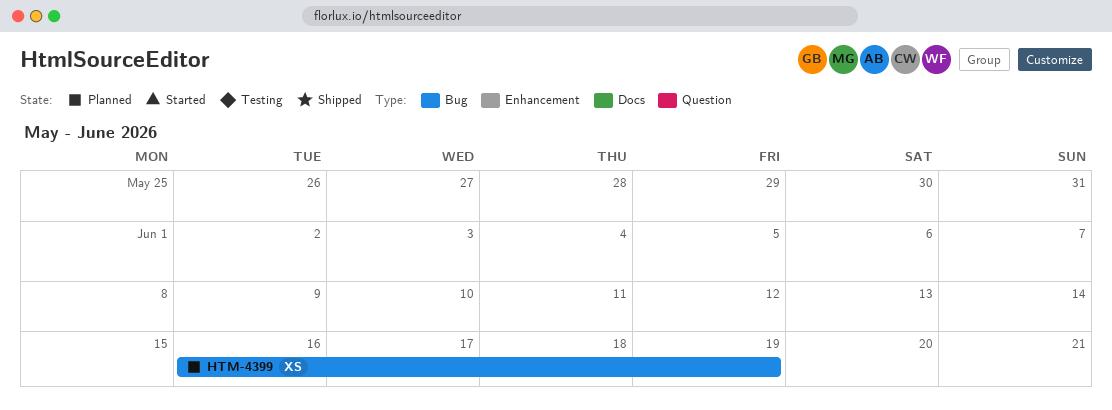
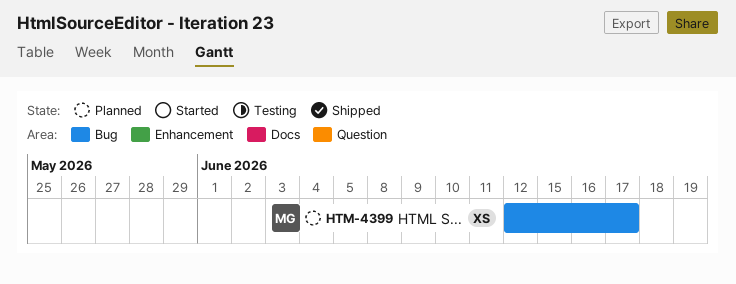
HTM-4399, start: Jun 16 -> Jun 12
HTM-4399, due: Jun 19 -> Jun 17

